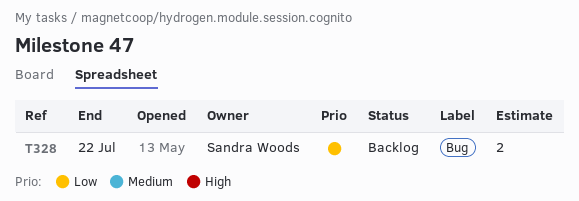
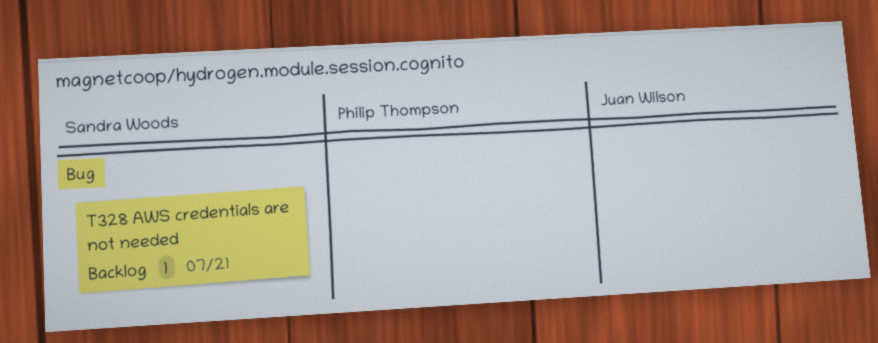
T328, estimate: 2 -> 1
T328, due: Jul 22 -> Jul 21

